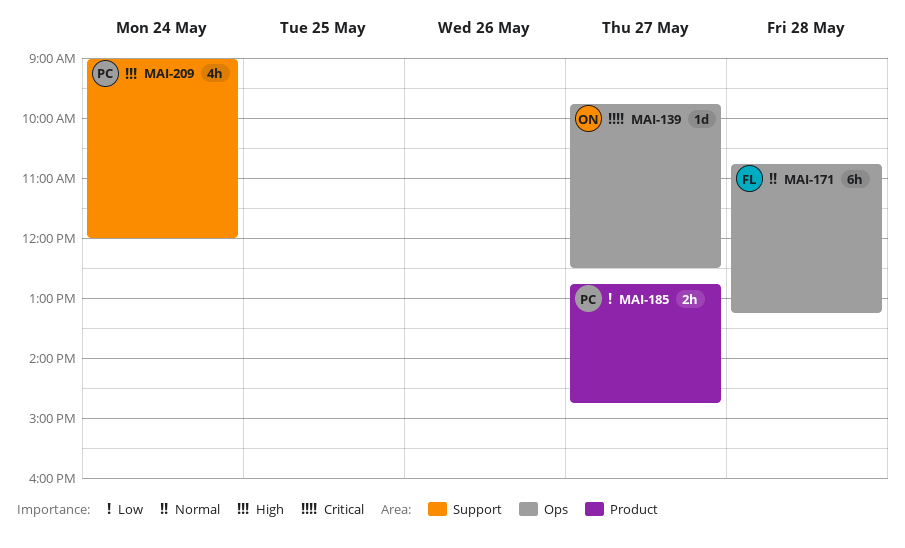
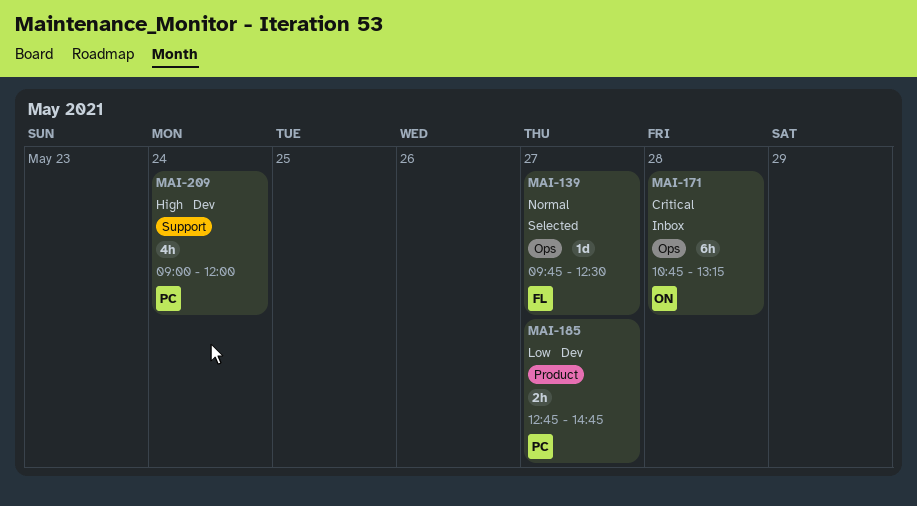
MAI-139, owner: ON -> FL
MAI-139, priority: Critical -> Normal
MAI-171, owner: FL -> ON
MAI-171, priority: Normal -> Critical

